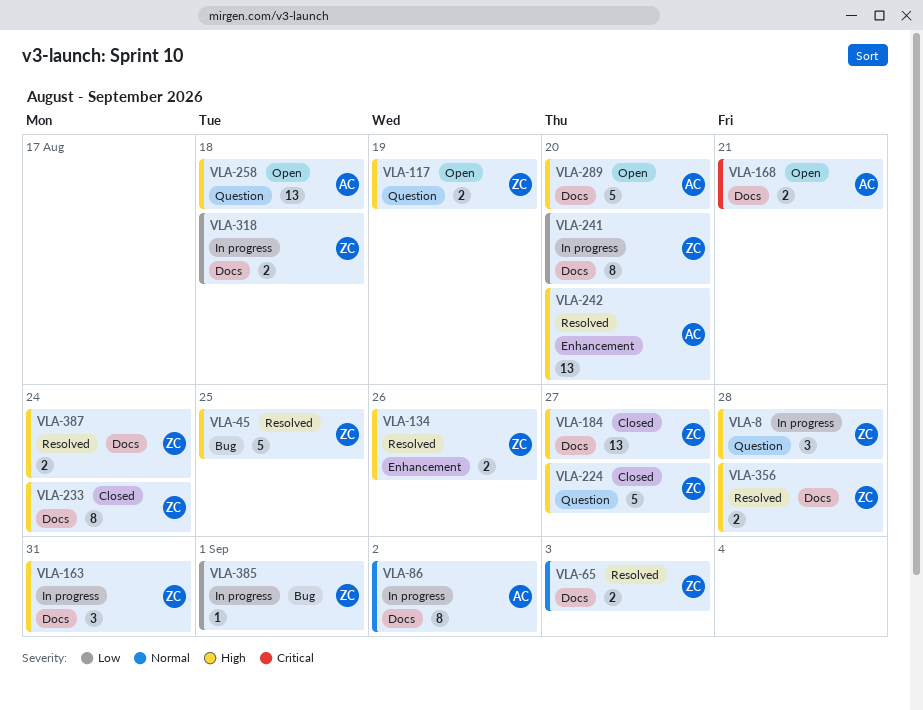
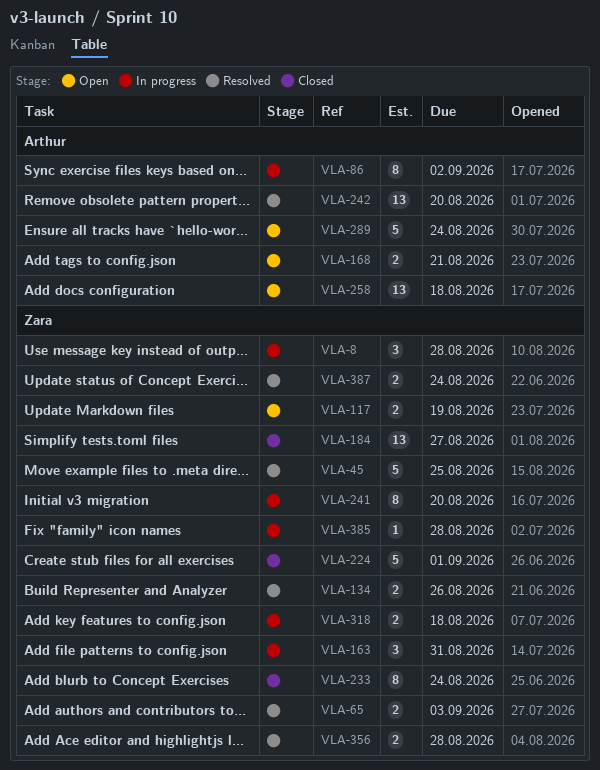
VLA-224, due: Aug 27 -> Sep 1
VLA-289, due: Aug 20 -> Aug 24
VLA-385, due: Sep 1 -> Aug 28

